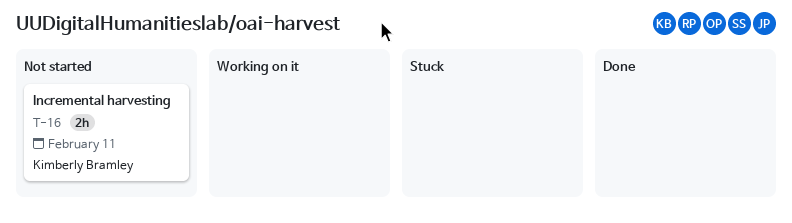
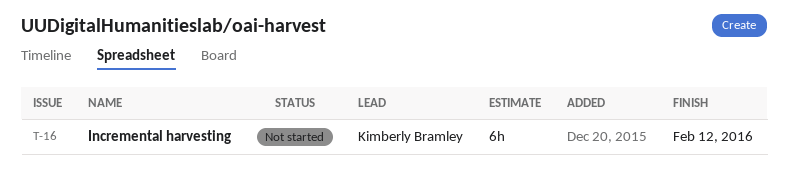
T-16, estimate: 2h -> 6h
T-16, due: Feb 11 -> Feb 12

